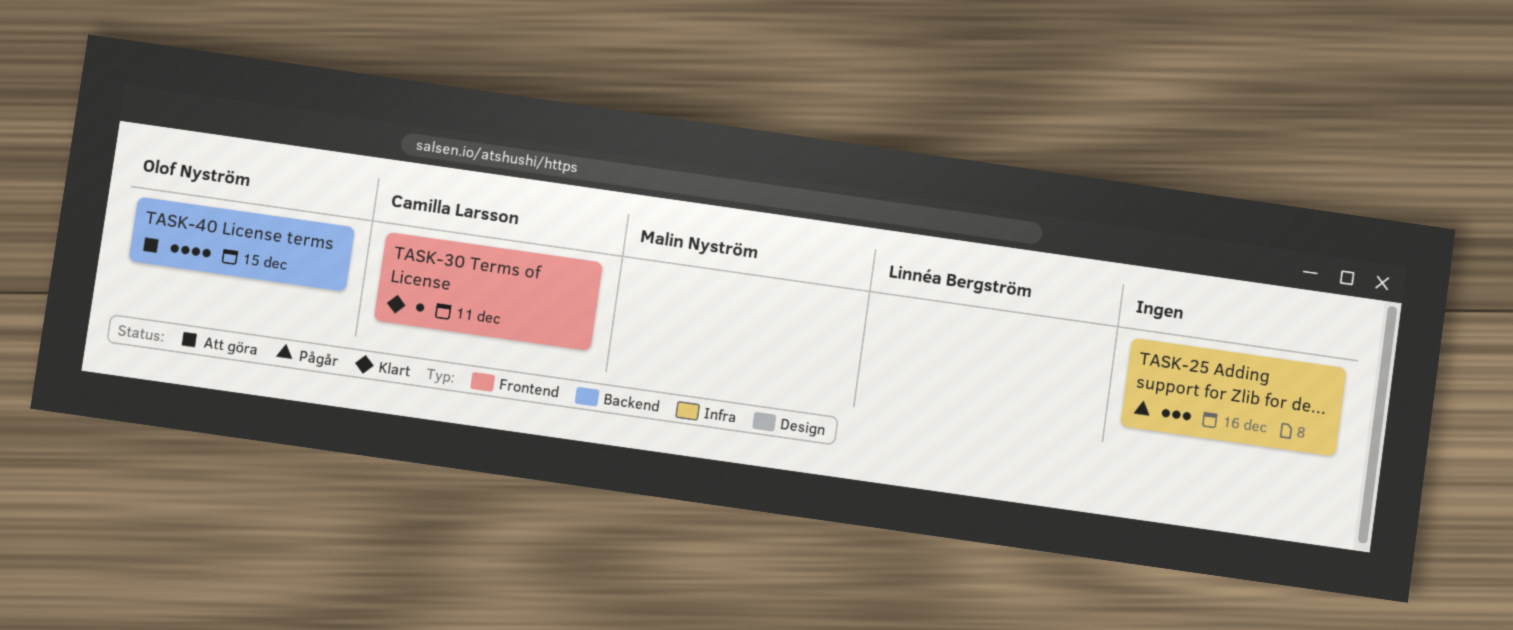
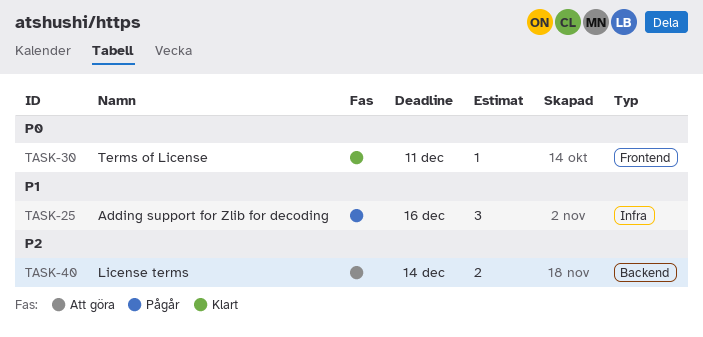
TASK-40, estimate: 4 -> 2
TASK-40, due: Dec 15 -> Dec 14

